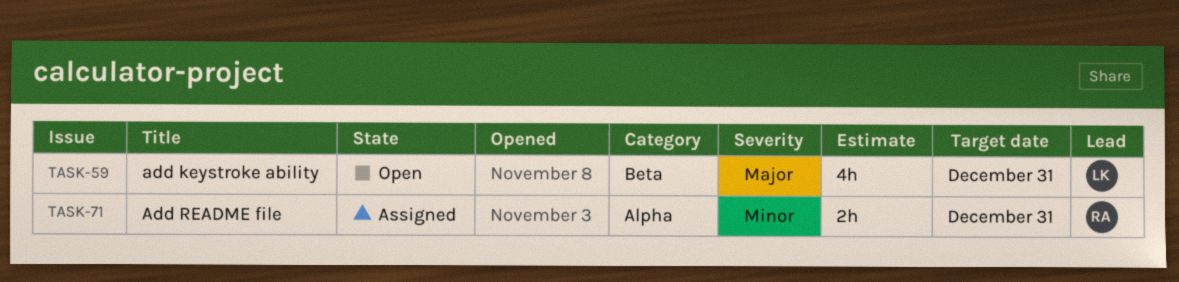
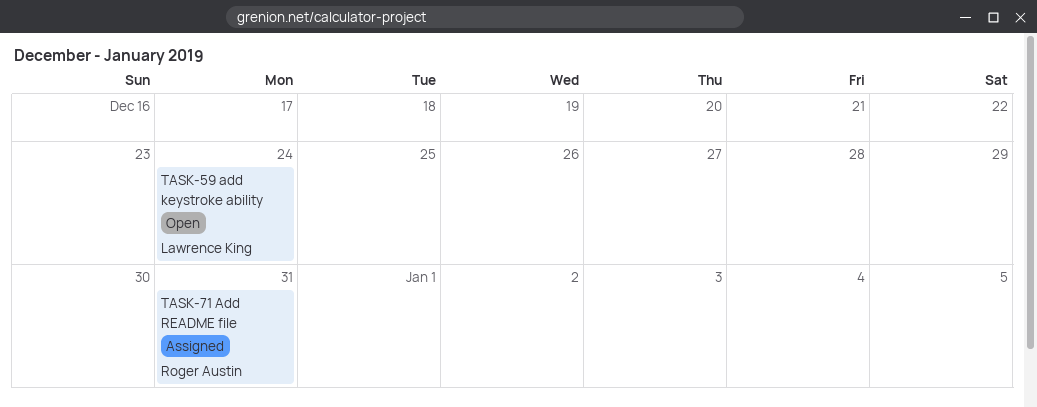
TASK-59, due: Dec 31 -> Dec 24

